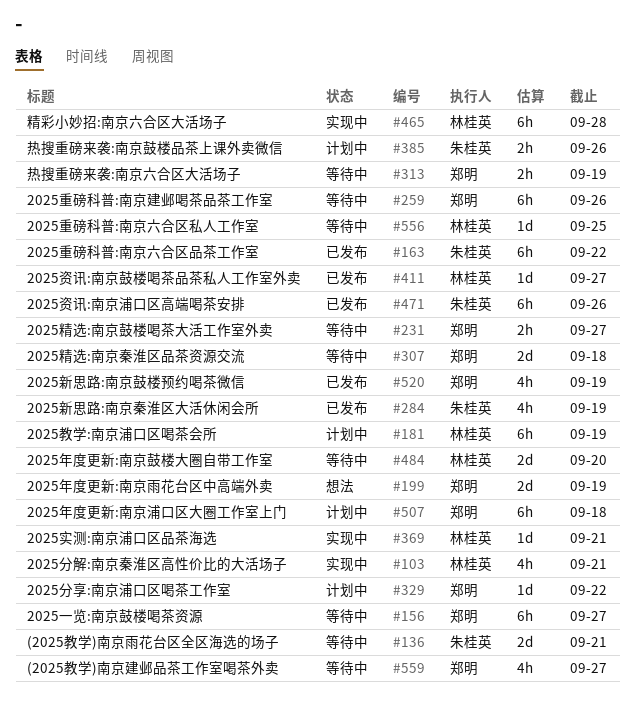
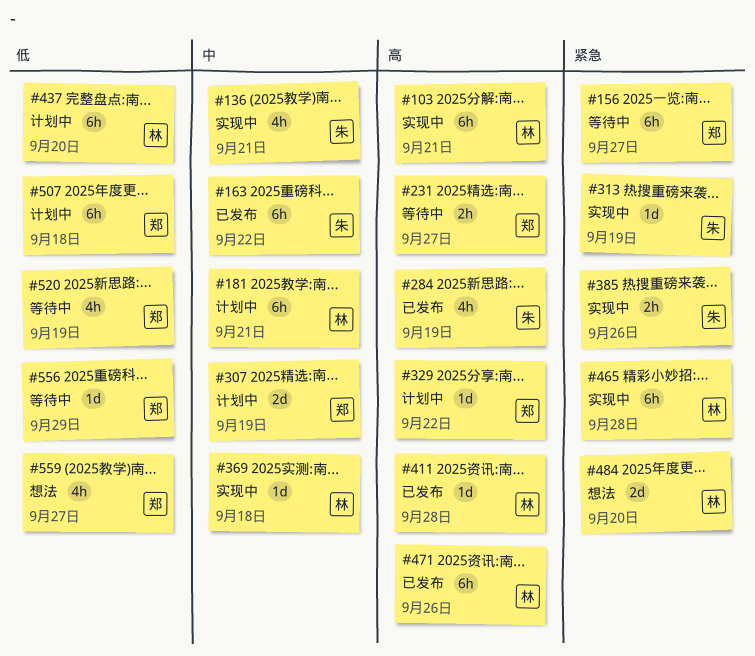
#103, estimate: 4h -> 6h
#136, status: 等待中 -> 实现中
#136, estimate: 2d -> 4h
#181, due: Sep 19 -> Sep 21
#199: present -> none
#259: present -> none
#307, status: 等待中 -> 计划中
#307, due: Sep 18 -> Sep 19
#313, status: 等待中 -> 实现中
#313, owner: 郑明 -> 朱桂英
#313, estimate: 2h -> 1d
#369, due: Sep 21 -> Sep 18
#385, status: 计划中 -> 实现中
#411, due: Sep 27 -> Sep 28
#437: none -> present
#471, owner: 朱桂英 -> 林桂英
#484, status: 等待中 -> 想法
#520, status: 已发布 -> 等待中
#556, owner: 林桂英 -> 郑明
#556, due: Sep 25 -> Sep 29
#559, status: 等待中 -> 想法

